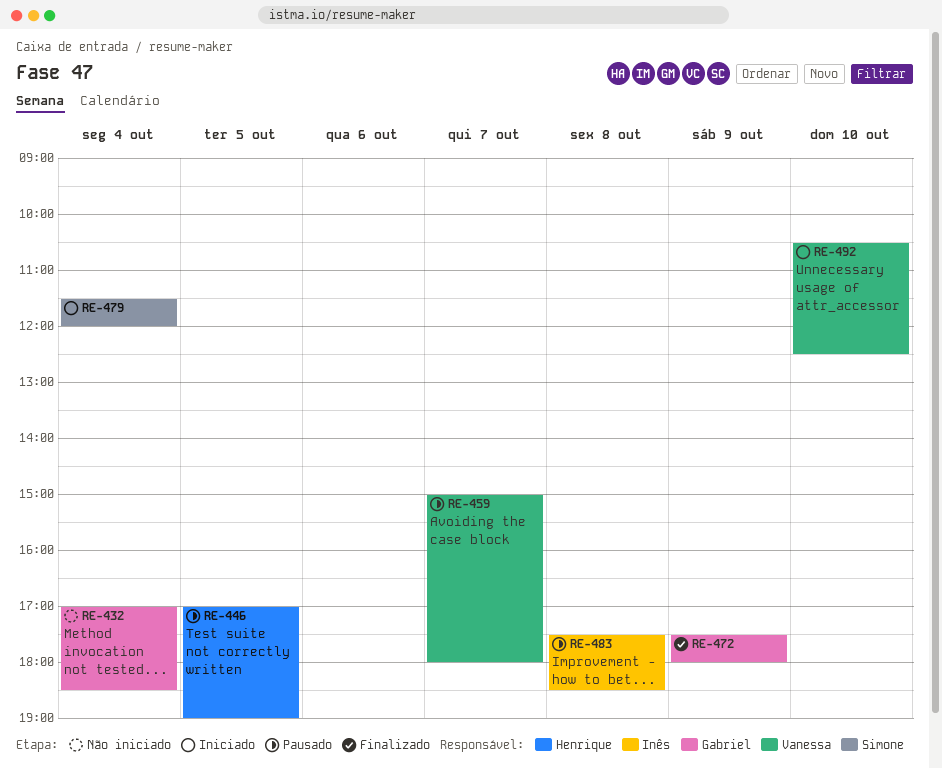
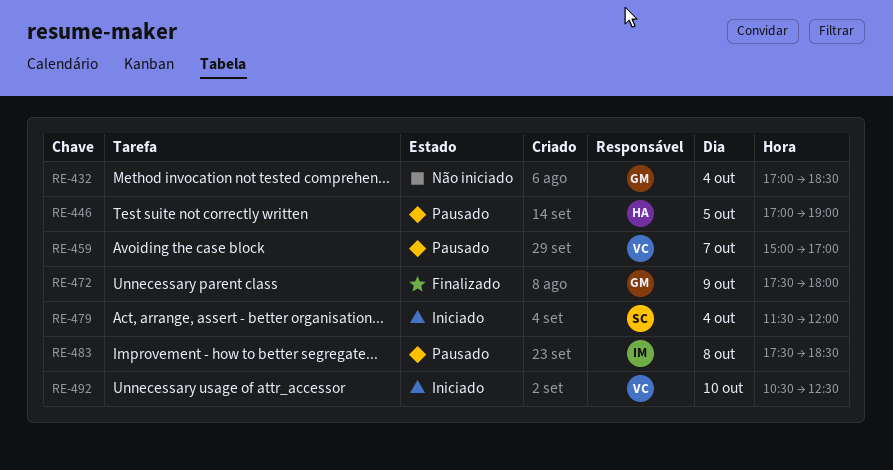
RE-459, ends: 18:00 -> 17:00

